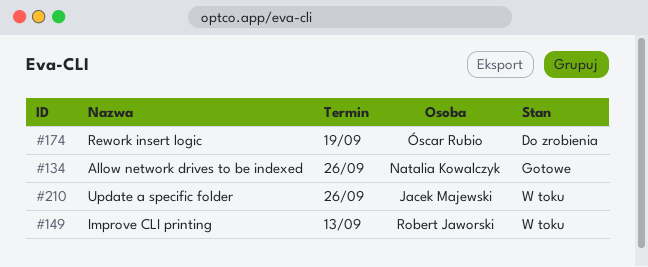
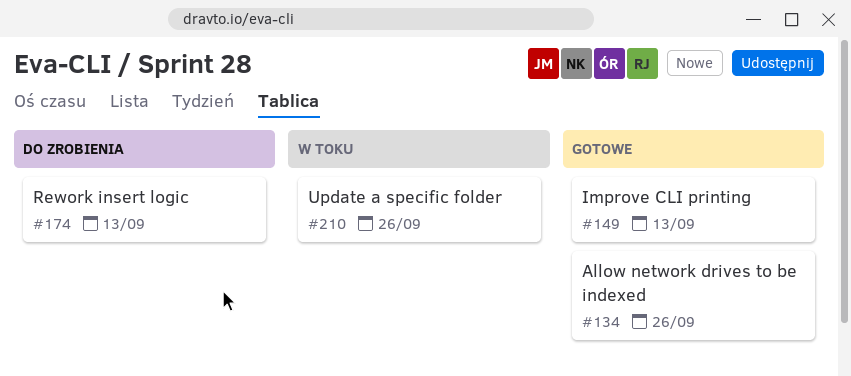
#149, status: W toku -> Gotowe
#174, due: Sep 19 -> Sep 13

